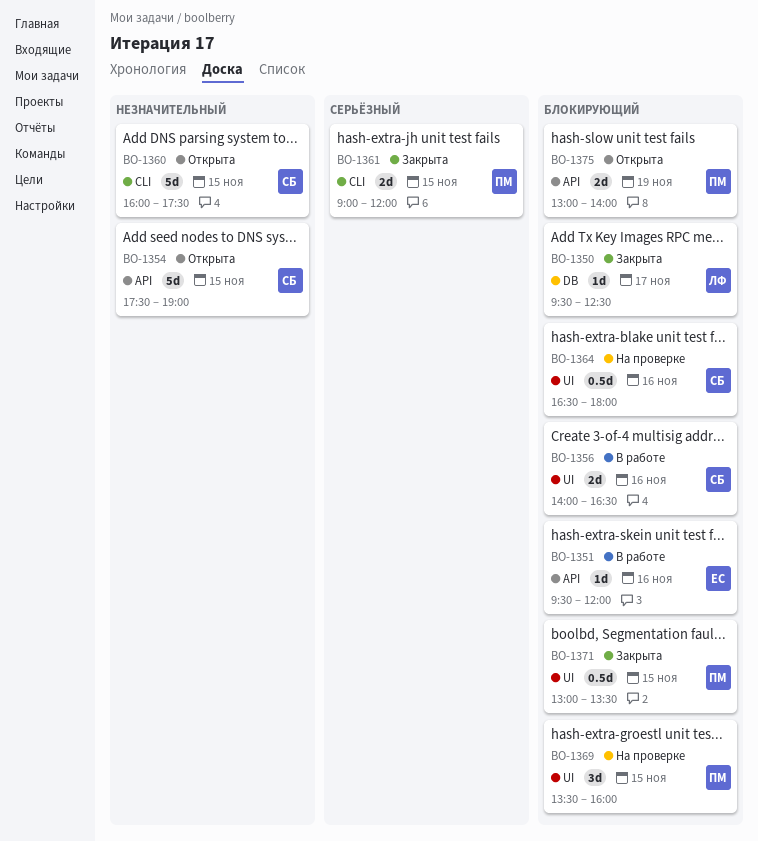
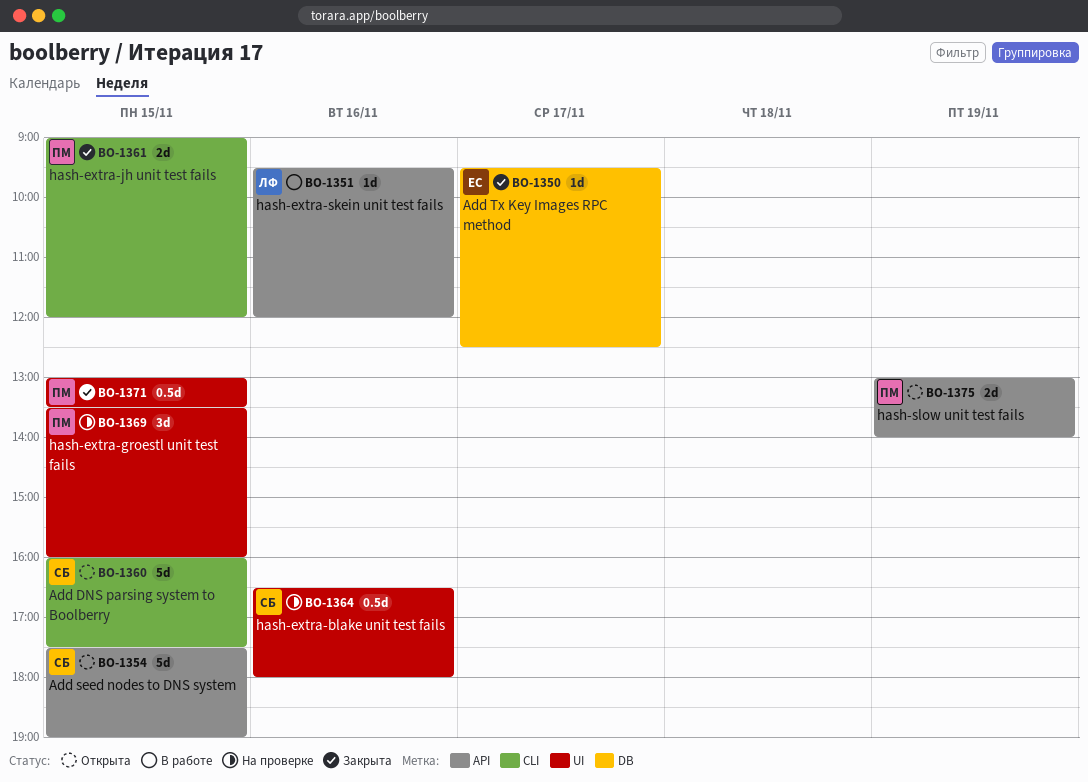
BO-1350, owner: ЛФ -> ЕС
BO-1351, owner: ЕС -> ЛФ
BO-1356: present -> none

